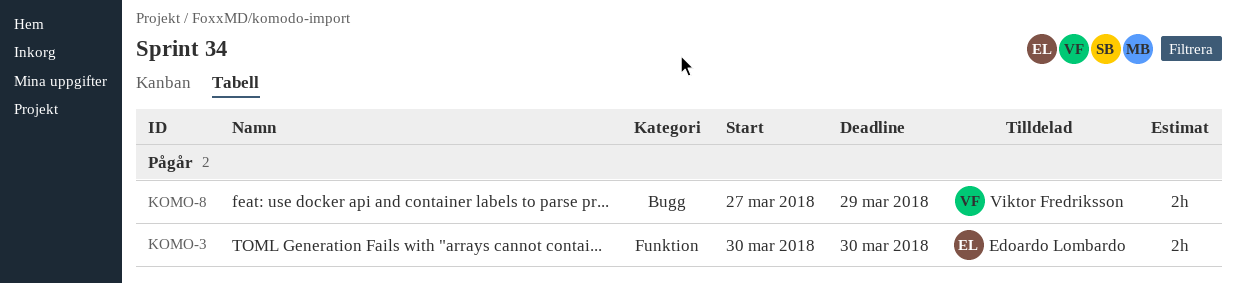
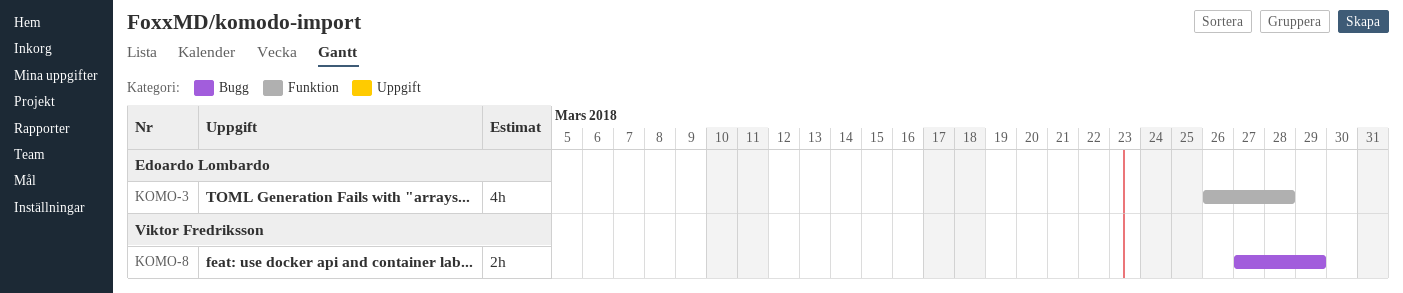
KOMO-3, estimate: 2h -> 4h
KOMO-3, start: Mar 30 -> Mar 26
KOMO-3, due: Mar 30 -> Mar 28

